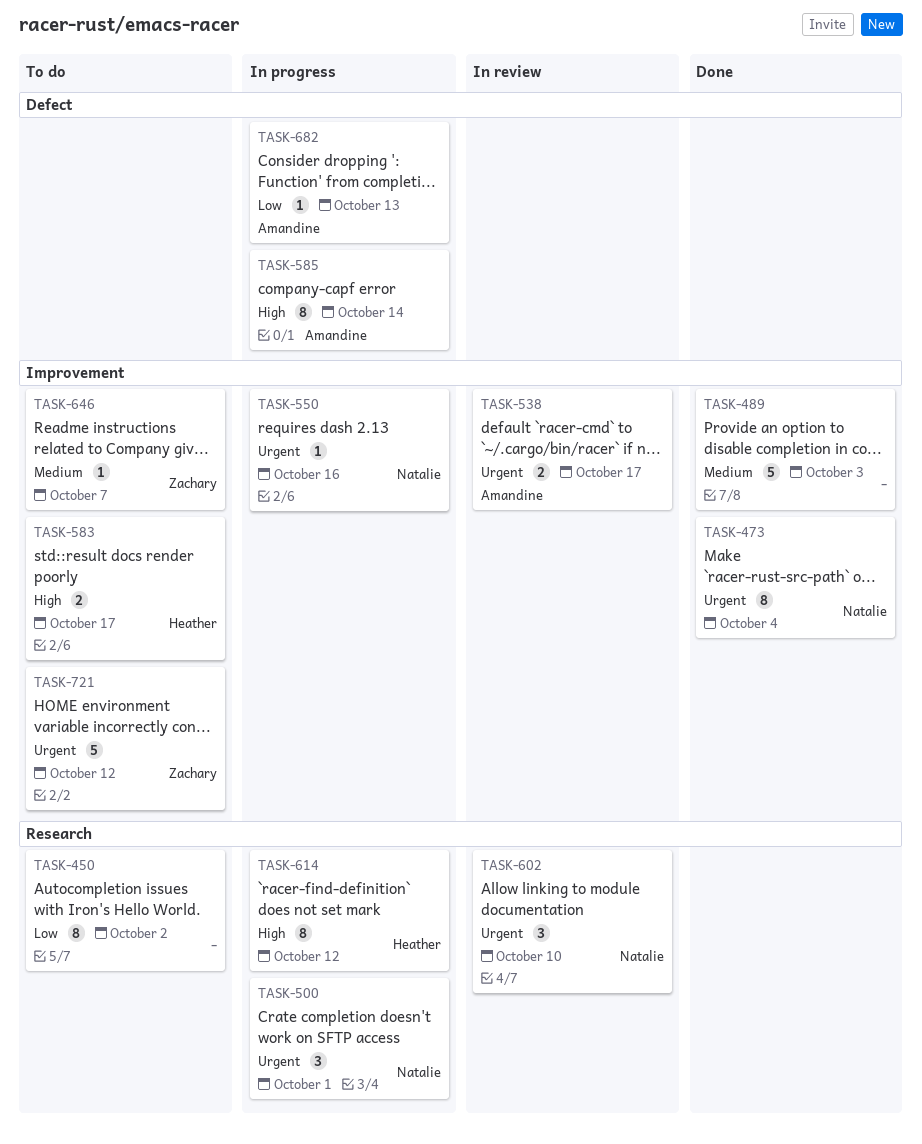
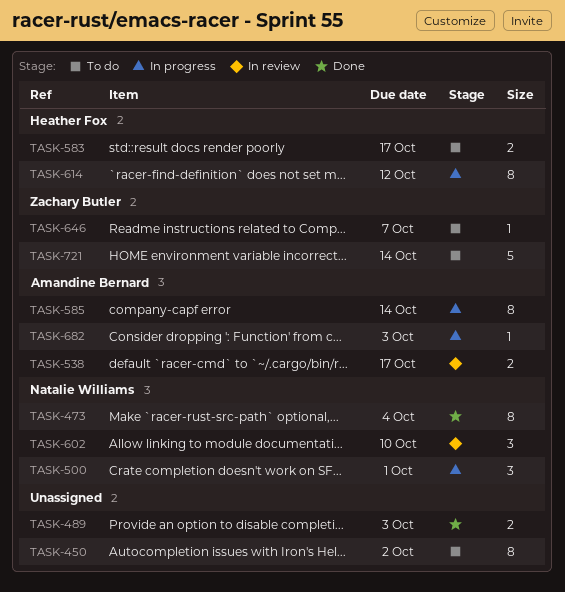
TASK-489, estimate: 5 -> 2
TASK-550: present -> none
TASK-682, due: Oct 13 -> Oct 3
TASK-721, due: Oct 12 -> Oct 14

